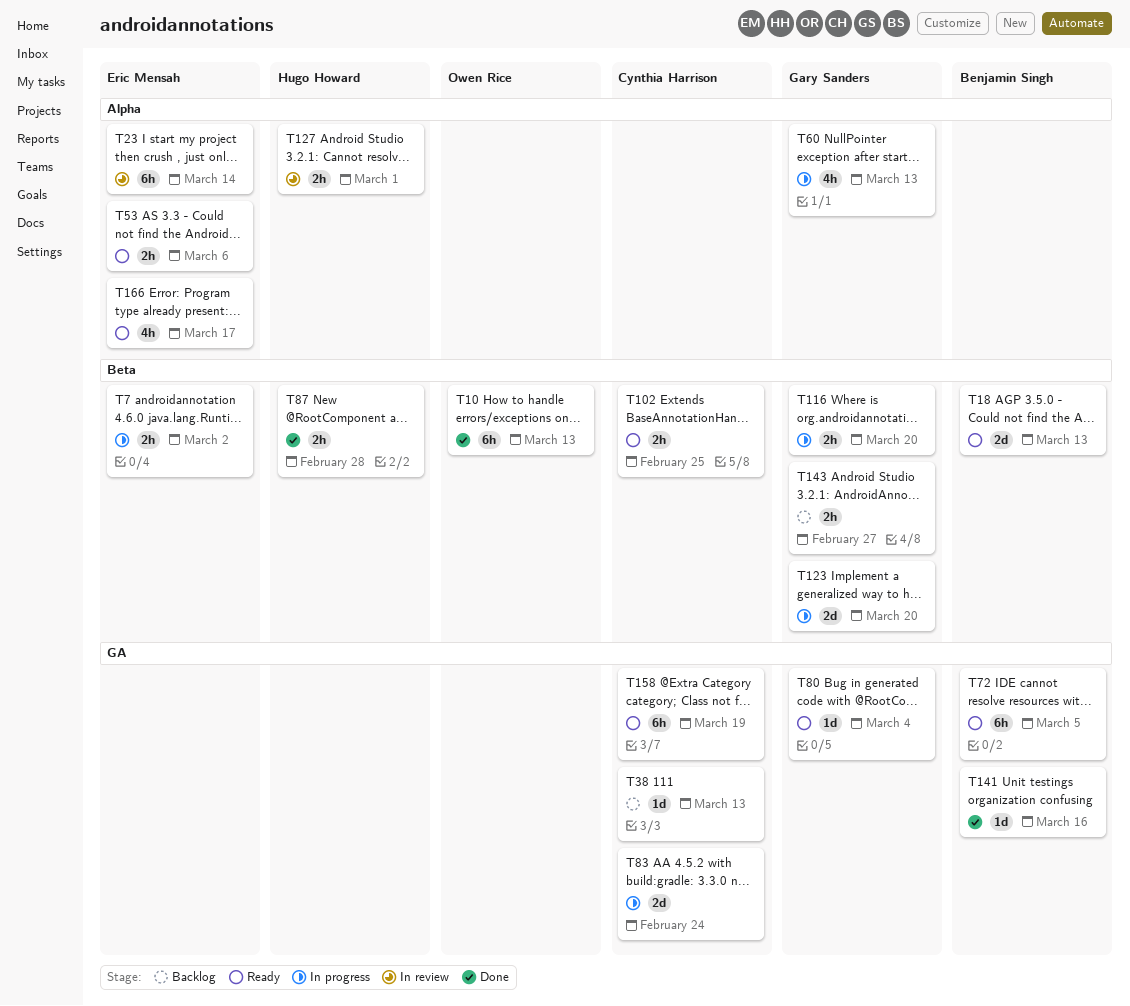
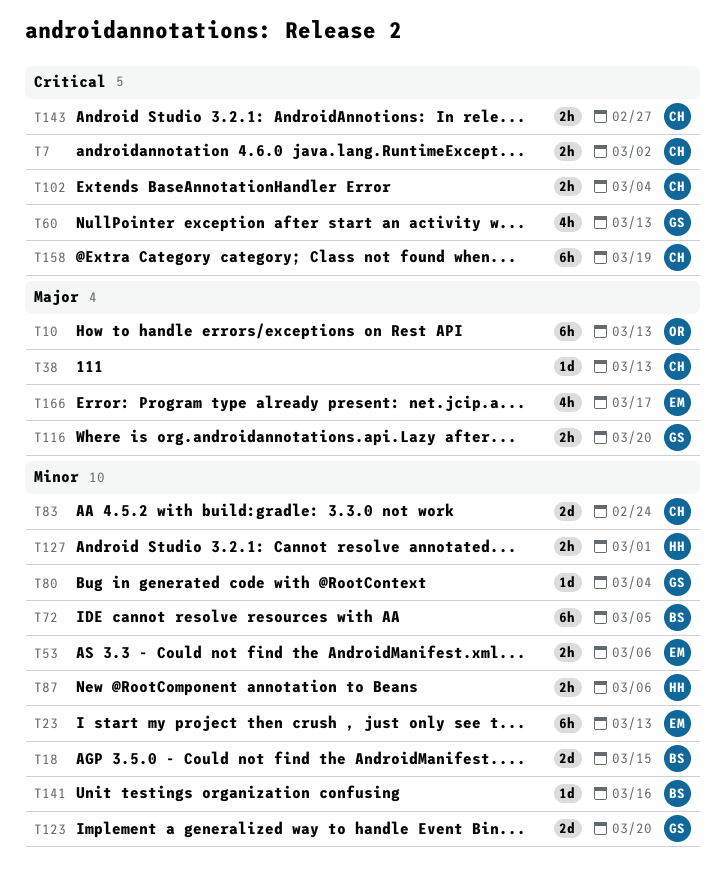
T7, owner: Eric Mensah -> Cynthia Harrison
T18, due: Mar 13 -> Mar 15
T23, due: Mar 14 -> Mar 13
T87, due: Feb 28 -> Mar 6
T102, due: Feb 25 -> Mar 4
T143, owner: Gary Sanders -> Cynthia Harrison

